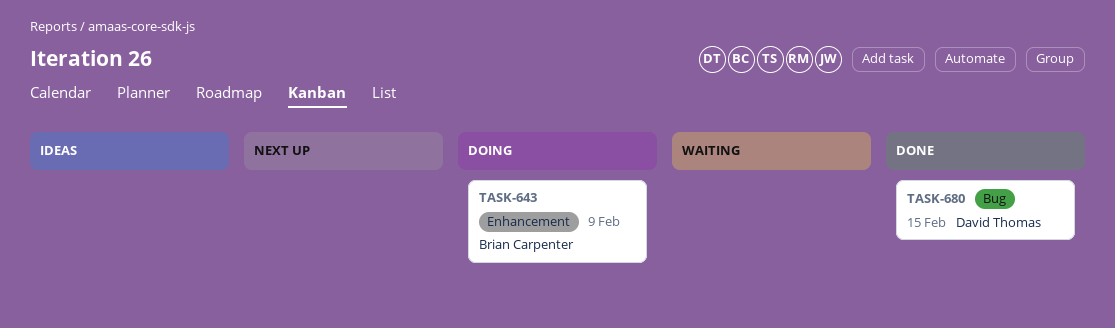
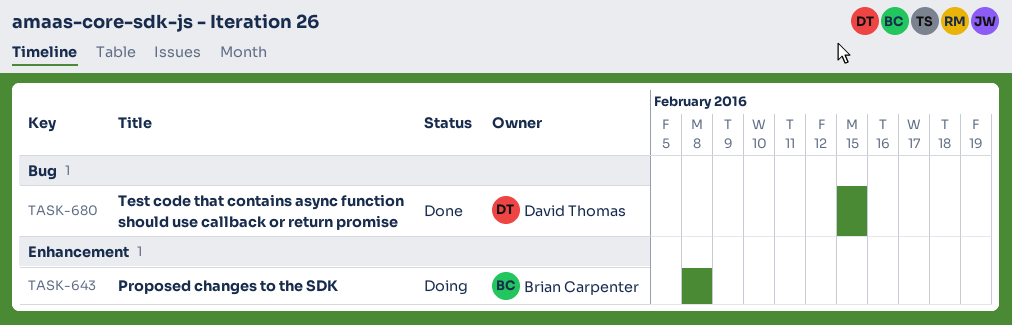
TASK-643, due: Feb 9 -> Feb 8

